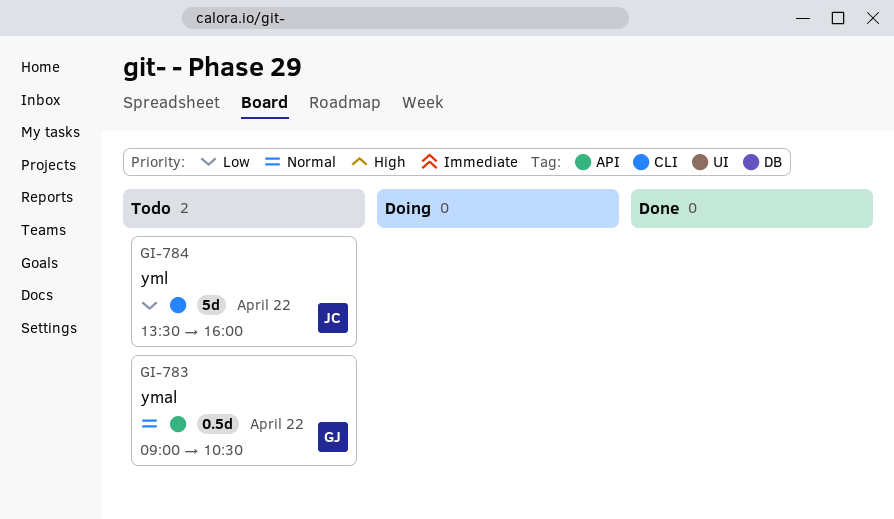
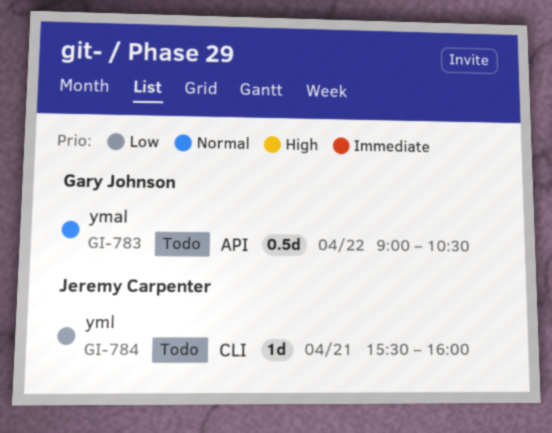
GI-784, estimate: 5d -> 1d
GI-784, day: Apr 22 -> Apr 21
GI-784, begins: 13:30 -> 15:30

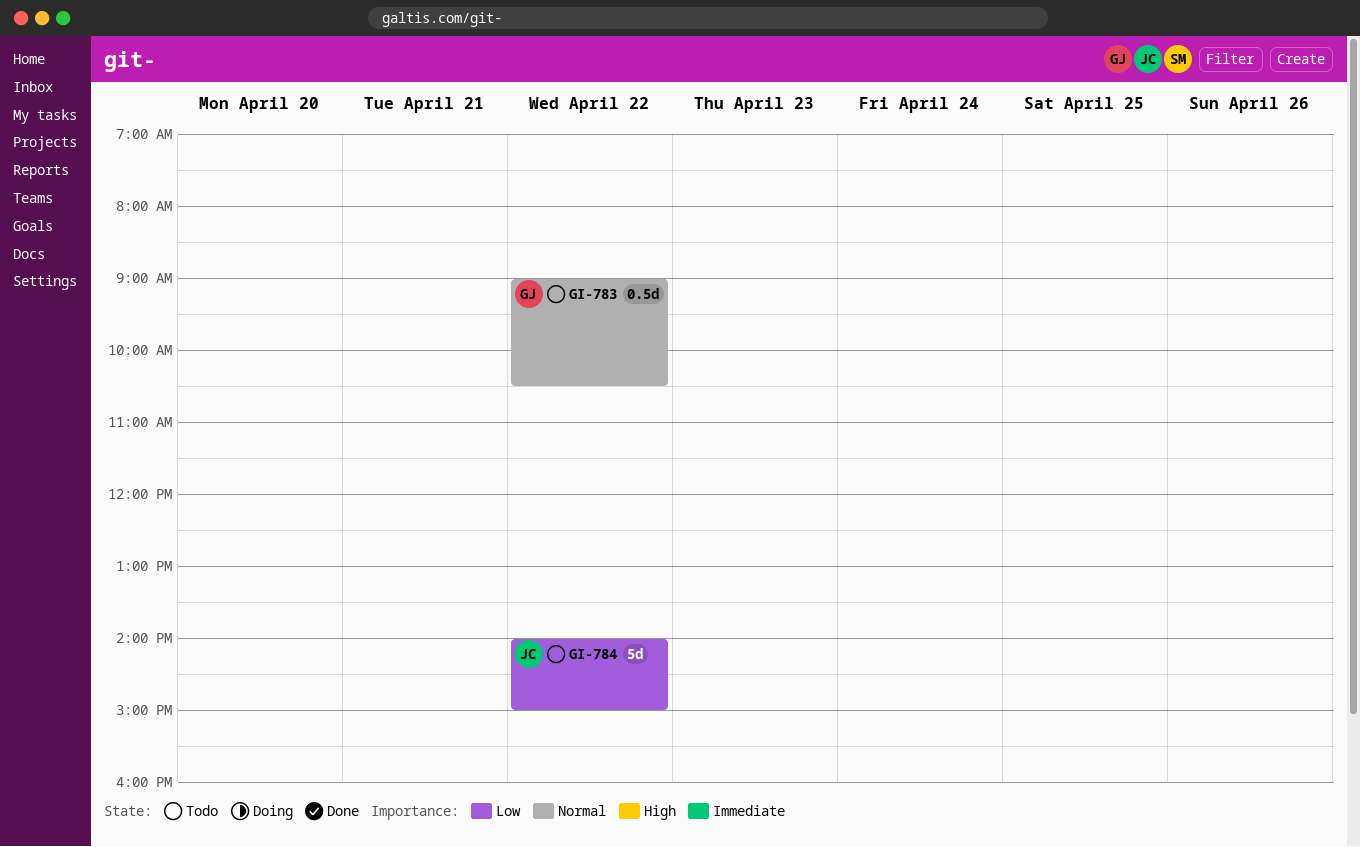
GI-784, estimate: 1d -> 5d
GI-784, day: Apr 21 -> Apr 22
GI-784, begins: 15:30 -> 14:00
GI-784, ends: 16:00 -> 15:00

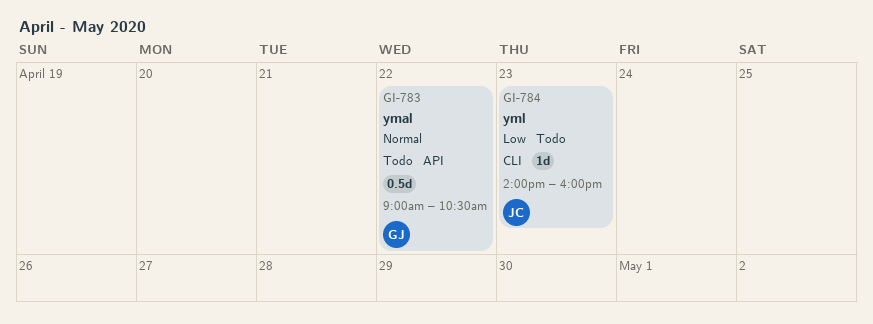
GI-784, estimate: 5d -> 1d
GI-784, day: Apr 22 -> Apr 23
GI-784, ends: 15:00 -> 16:00

